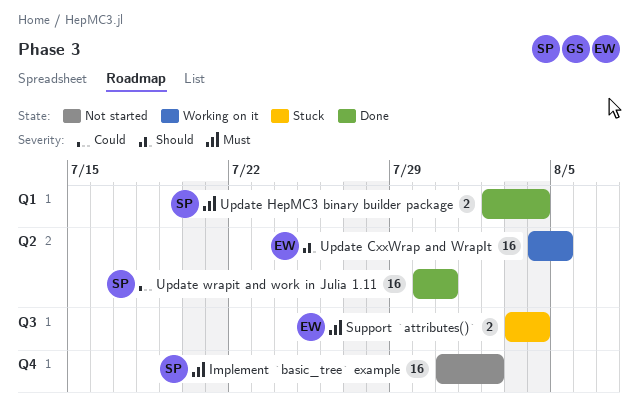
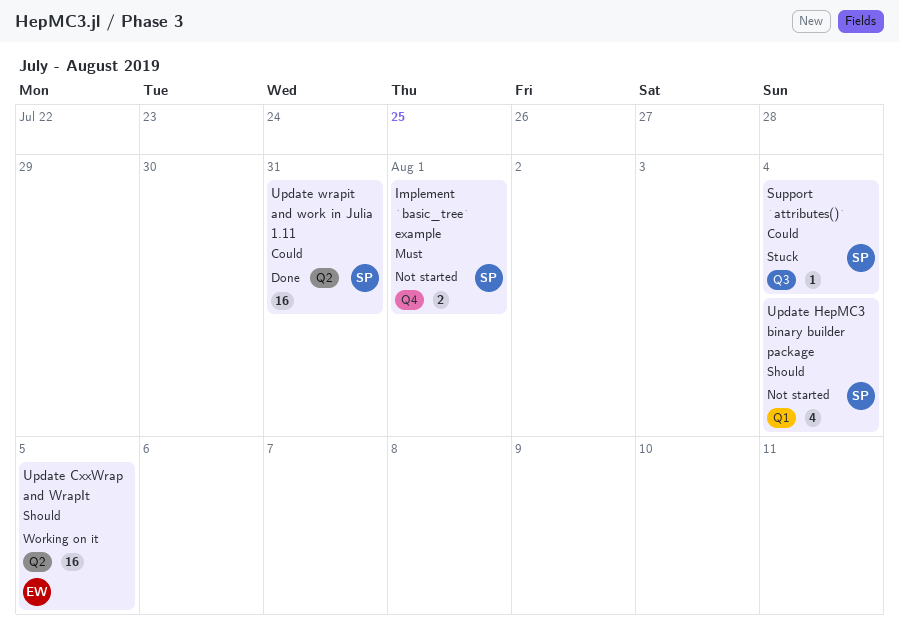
Implement `basic_tree` example, estimate: 16 -> 2
Implement `basic_tree` example, due: Aug 2 -> Aug 1
Support `attributes()`, owner: EW -> SP
Support `attributes()`, priority: Must -> Could
Support `attributes()`, estimate: 2 -> 1
Update HepMC3 binary builder package, status: Done -> Not started
Update HepMC3 binary builder package, priority: Must -> Should
Update HepMC3 binary builder package, estimate: 2 -> 4

